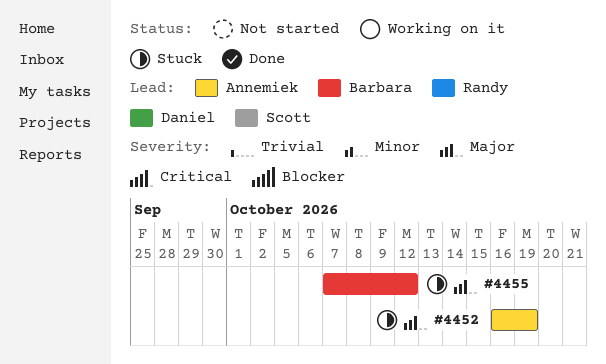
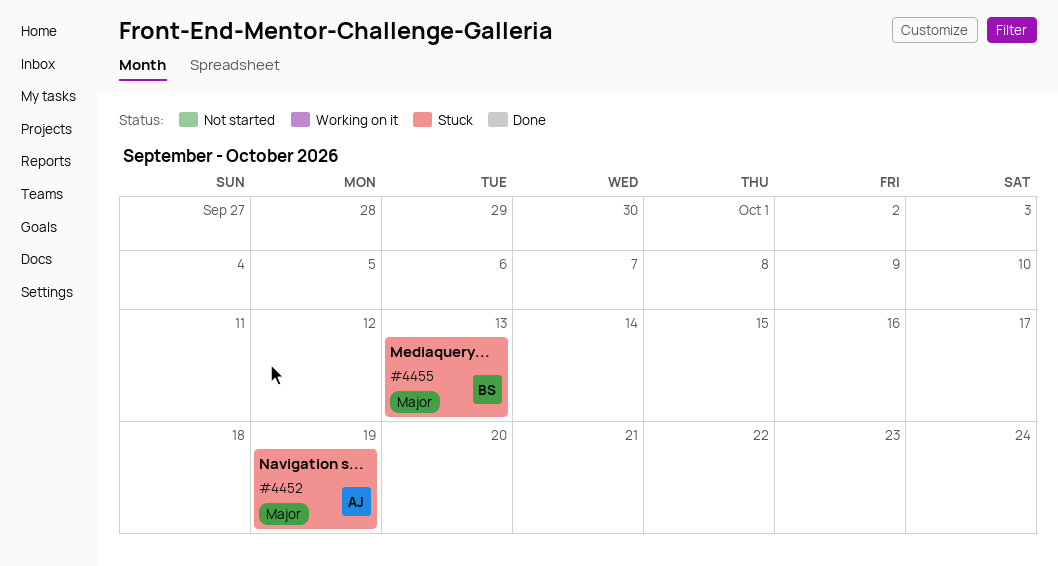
#4455, due: Oct 12 -> Oct 13

